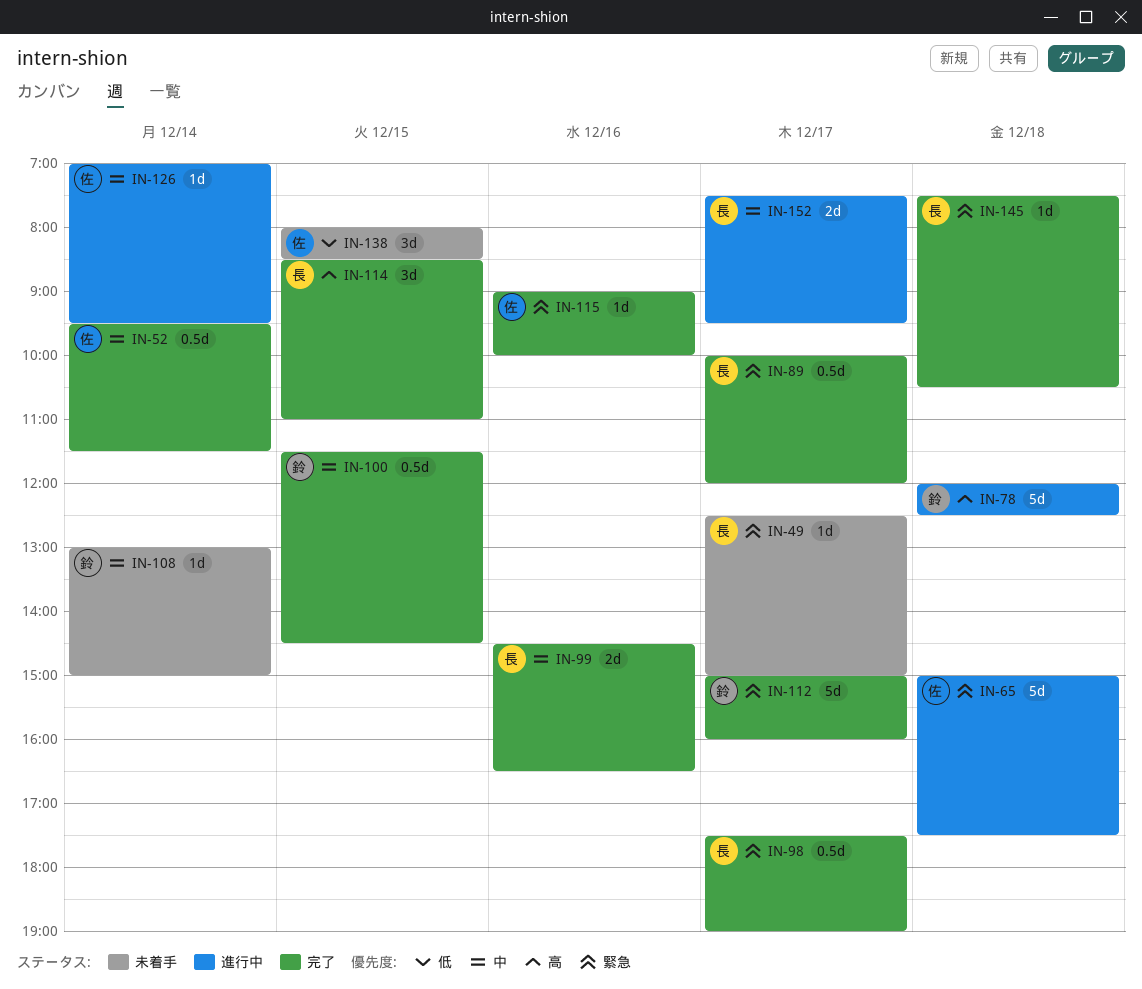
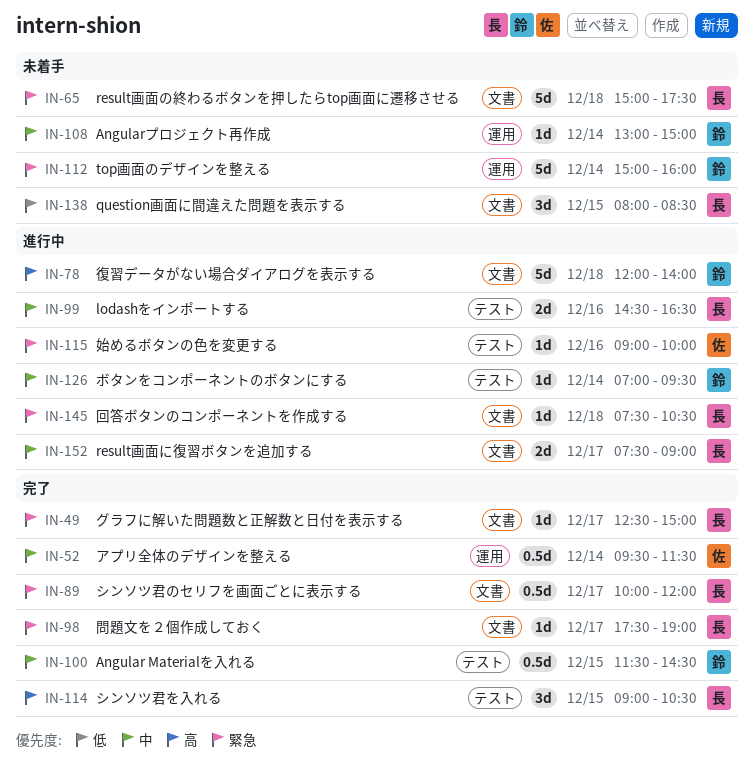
IN-49, status: 未着手 -> 完了
IN-65, status: 進行中 -> 未着手
IN-65, owner: 佐 -> 長
IN-78, ends: 12:30 -> 14:00
IN-98, estimate: 0.5d -> 1d
IN-99, status: 完了 -> 進行中
IN-112, status: 完了 -> 未着手
IN-112, day: Dec 17 -> Dec 14
IN-114, begins: 08:30 -> 09:00
IN-114, ends: 11:00 -> 10:30
IN-115, status: 完了 -> 進行中
IN-126, owner: 佐 -> 鈴
IN-138, owner: 佐 -> 長
IN-145, status: 完了 -> 進行中
IN-152, ends: 09:30 -> 09:00

